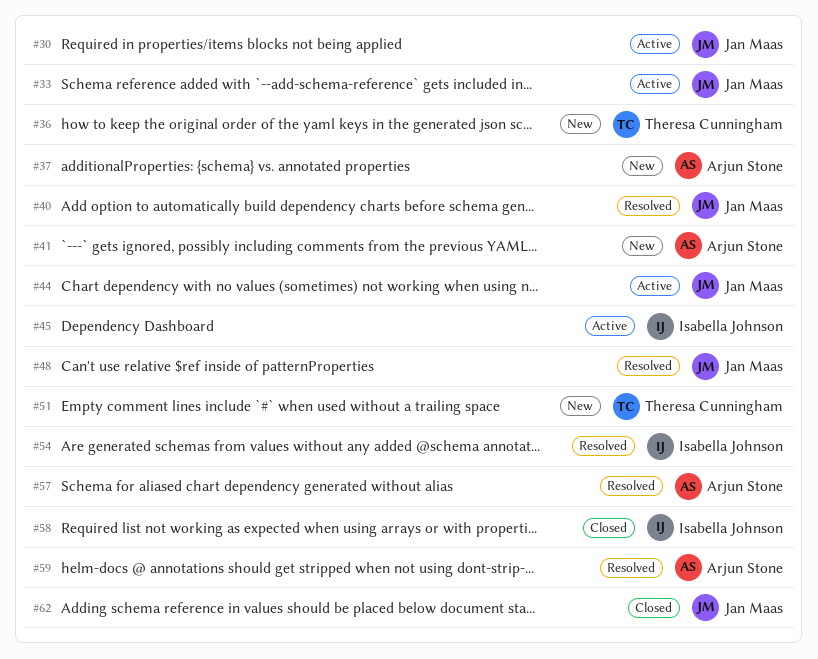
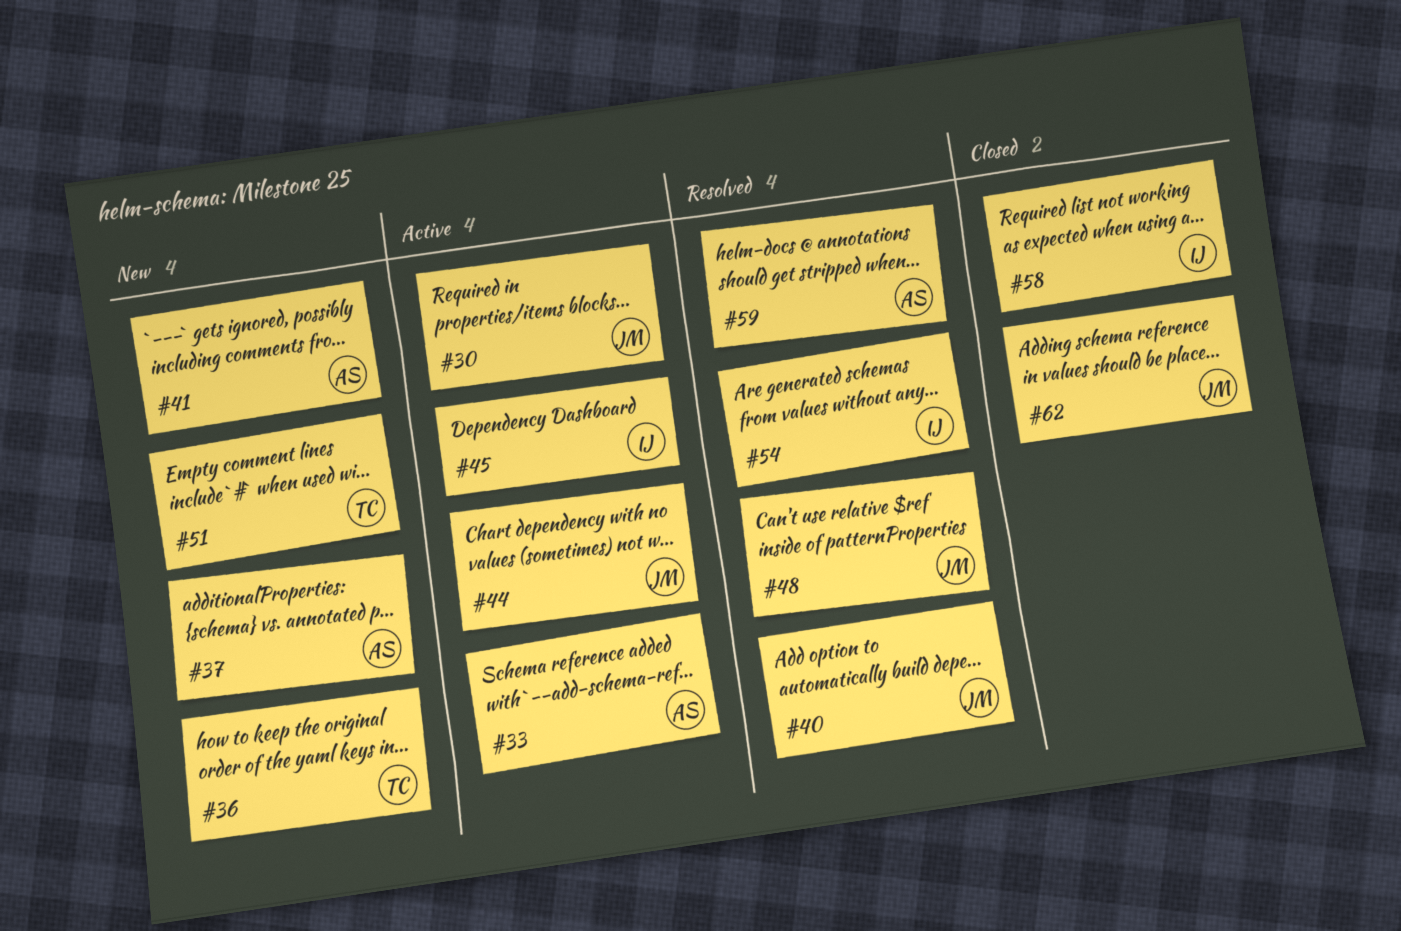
#33, owner: Jan Maas -> Arjun Stone
#57: present -> none

